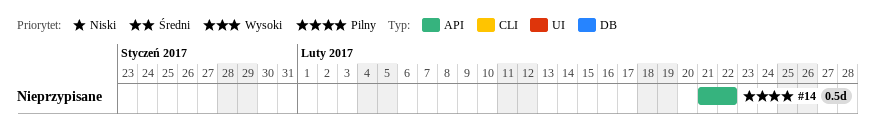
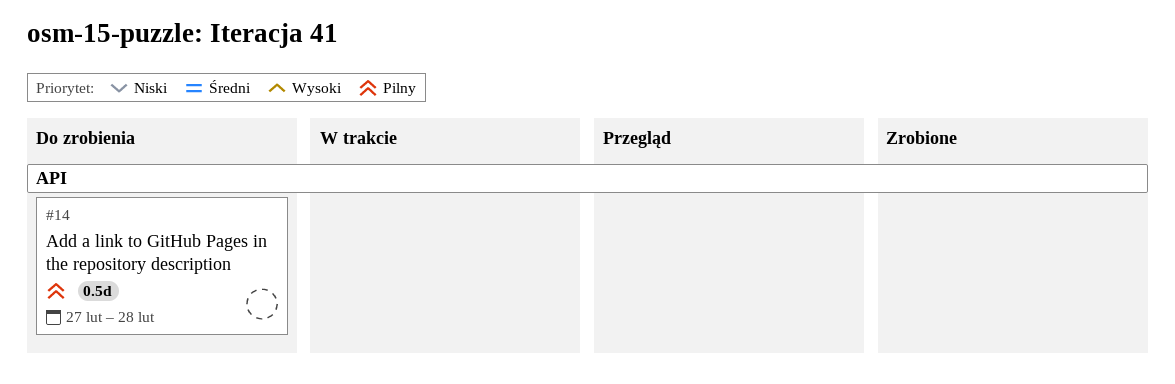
#14, start: Feb 21 -> Feb 27
#14, due: Feb 22 -> Feb 28

